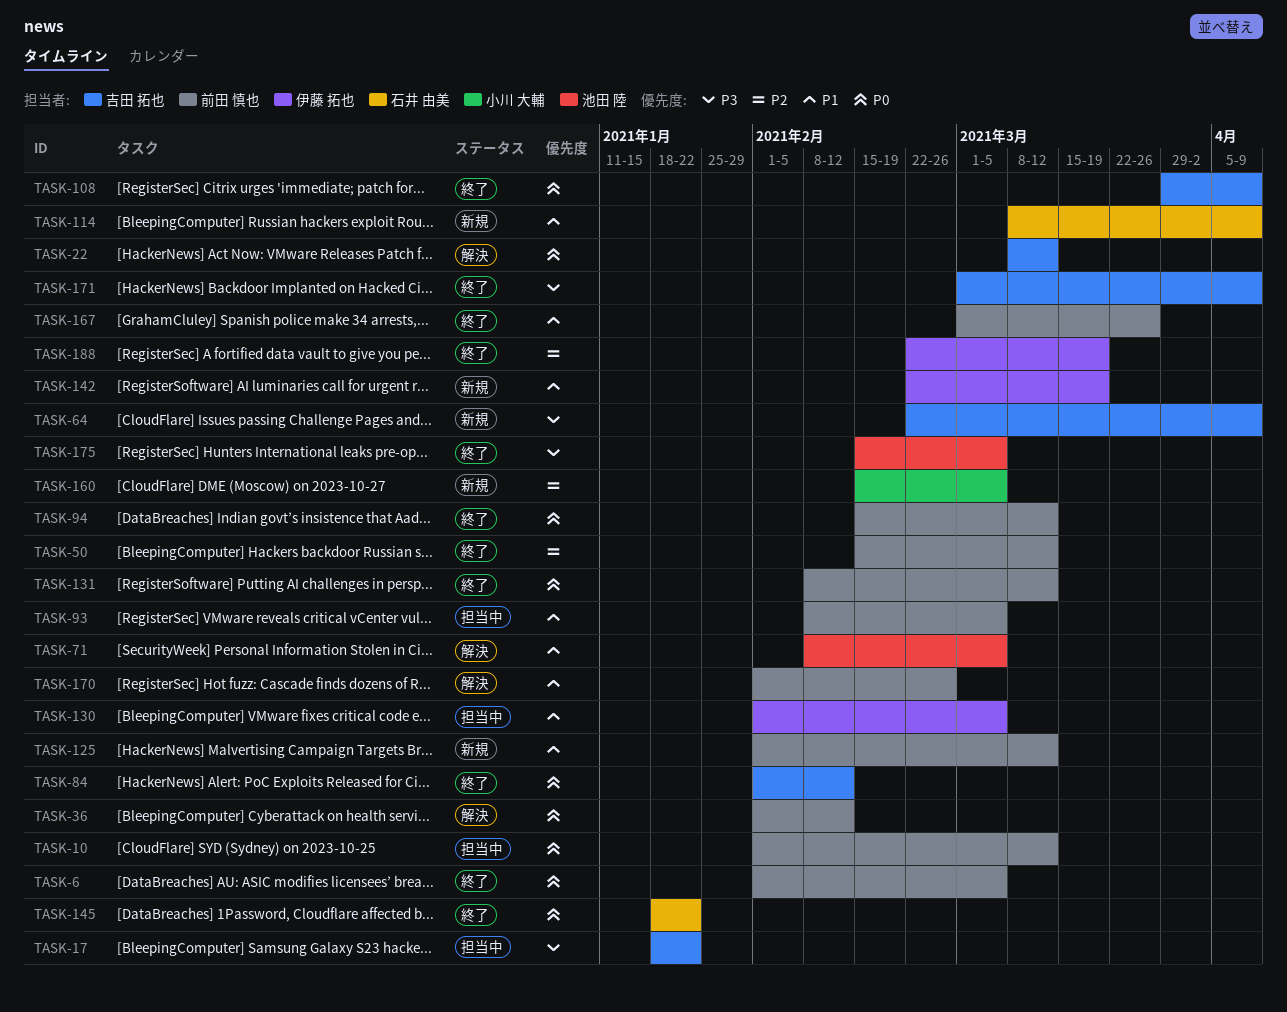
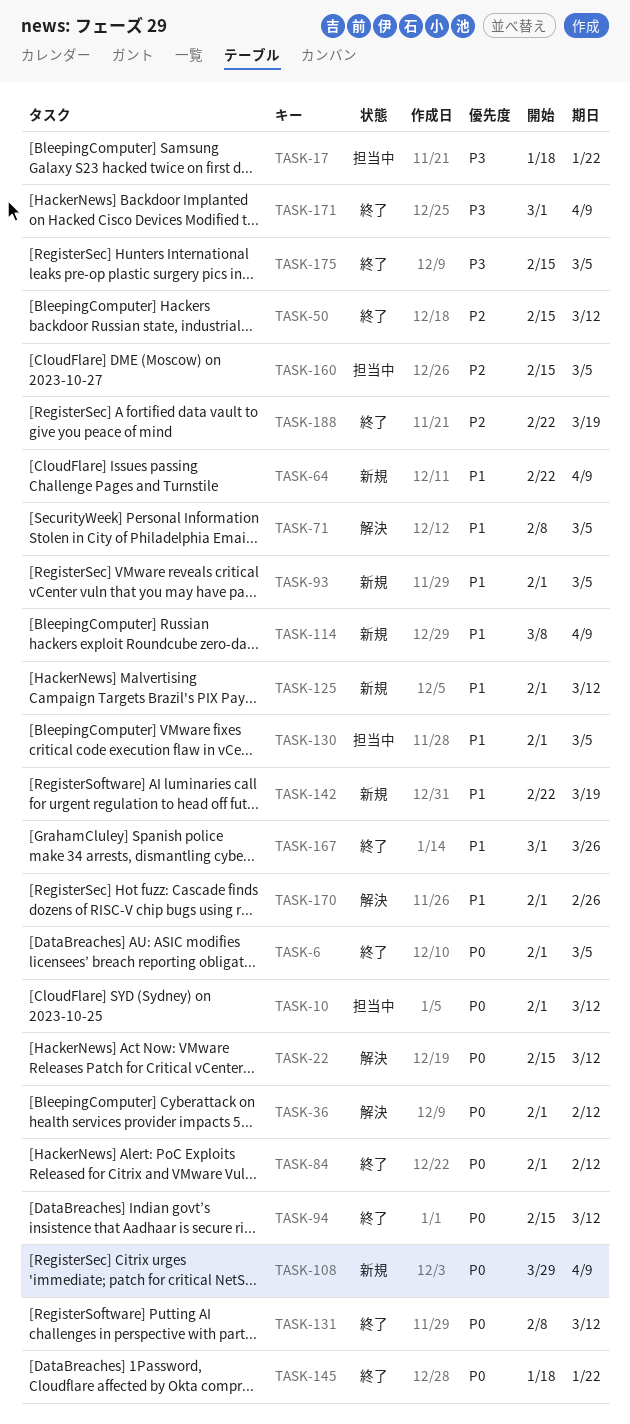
TASK-22, start: Mar 8 -> Feb 15
TASK-64, priority: P3 -> P1
TASK-93, status: 担当中 -> 新規
TASK-93, start: Feb 8 -> Feb 1
TASK-108, status: 終了 -> 新規
TASK-160, status: 新規 -> 担当中

